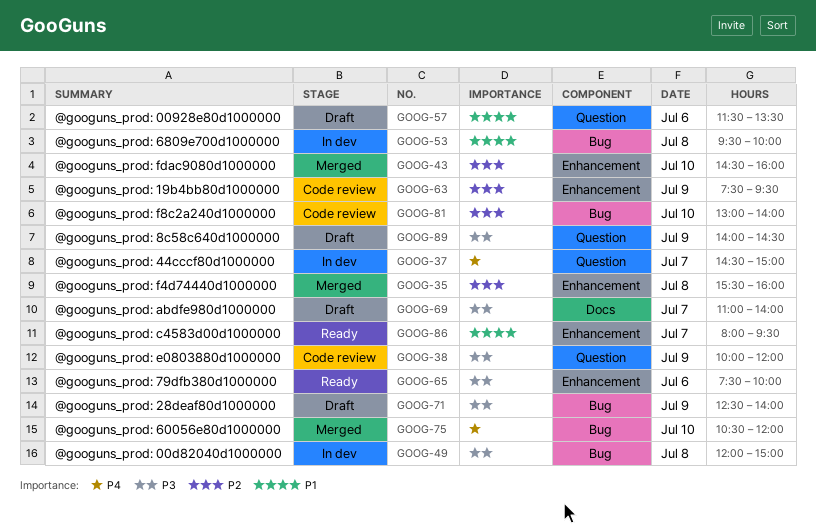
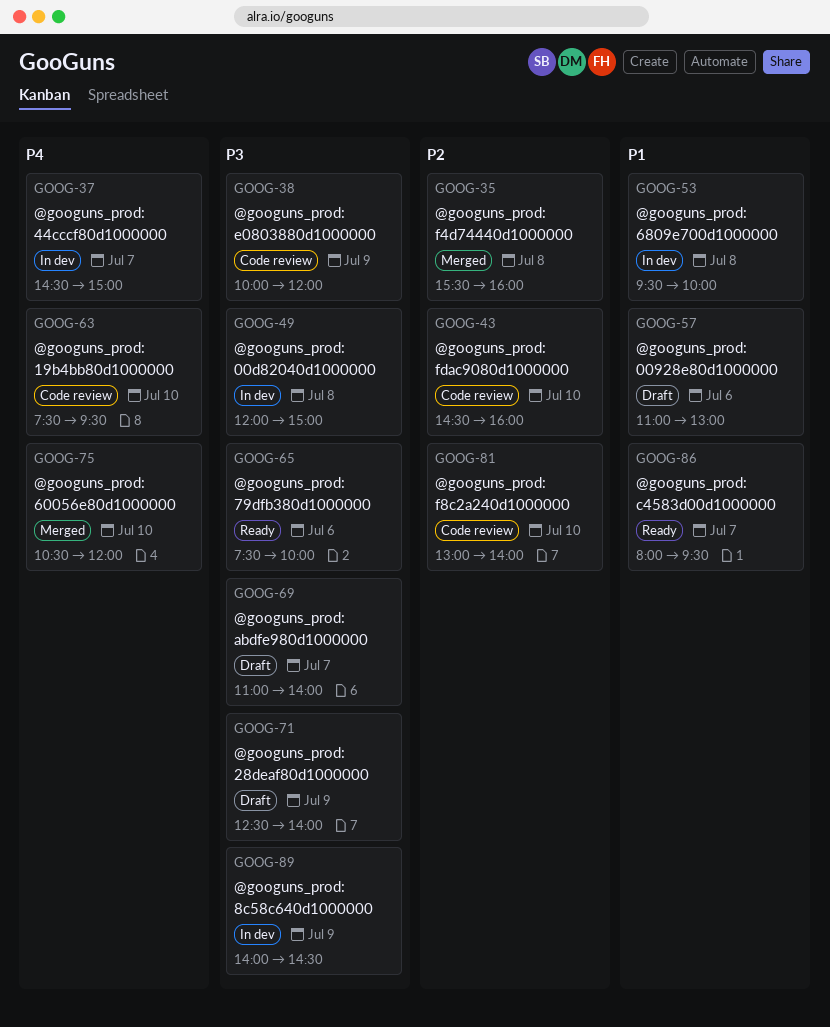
GOOG-43, status: Merged -> Code review
GOOG-57, begins: 11:30 -> 11:00
GOOG-57, ends: 13:30 -> 13:00
GOOG-63, priority: P2 -> P4
GOOG-63, day: Jul 9 -> Jul 10
GOOG-89, status: Draft -> In dev

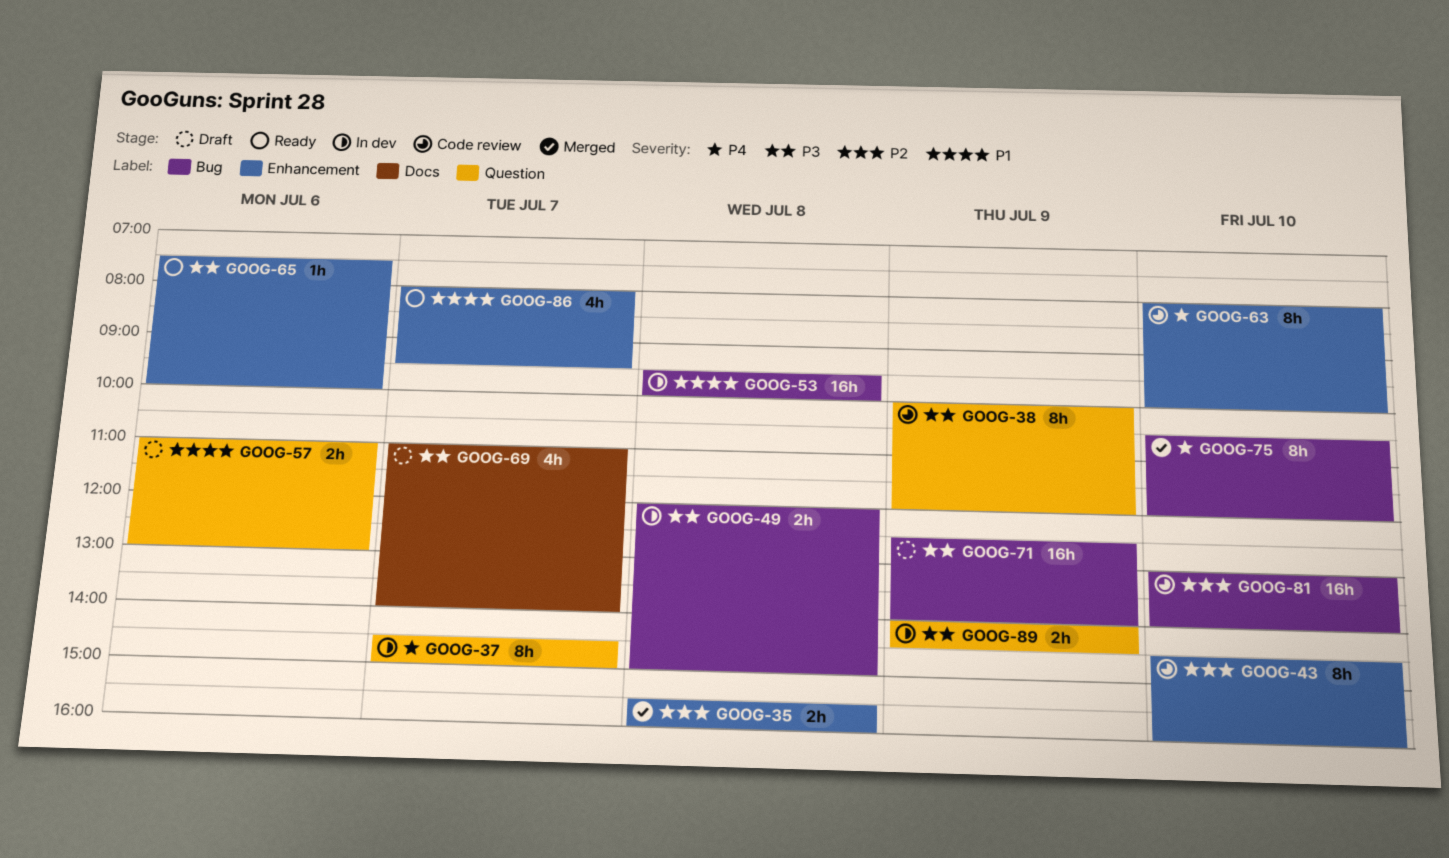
GOOG-63, begins: 07:30 -> 08:00
GOOG-63, ends: 09:30 -> 10:00

